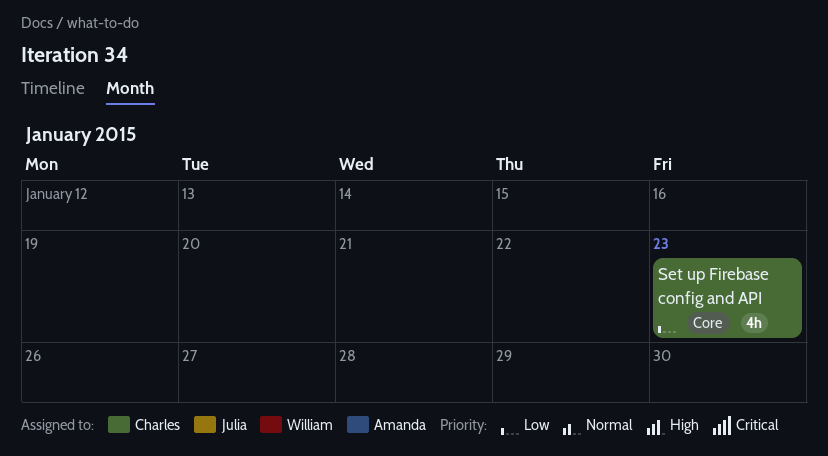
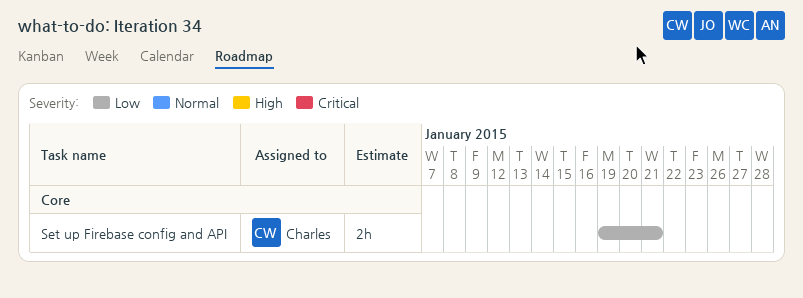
Set up Firebase config and API, estimate: 4h -> 2h
Set up Firebase config and API, due: Jan 23 -> Jan 21

